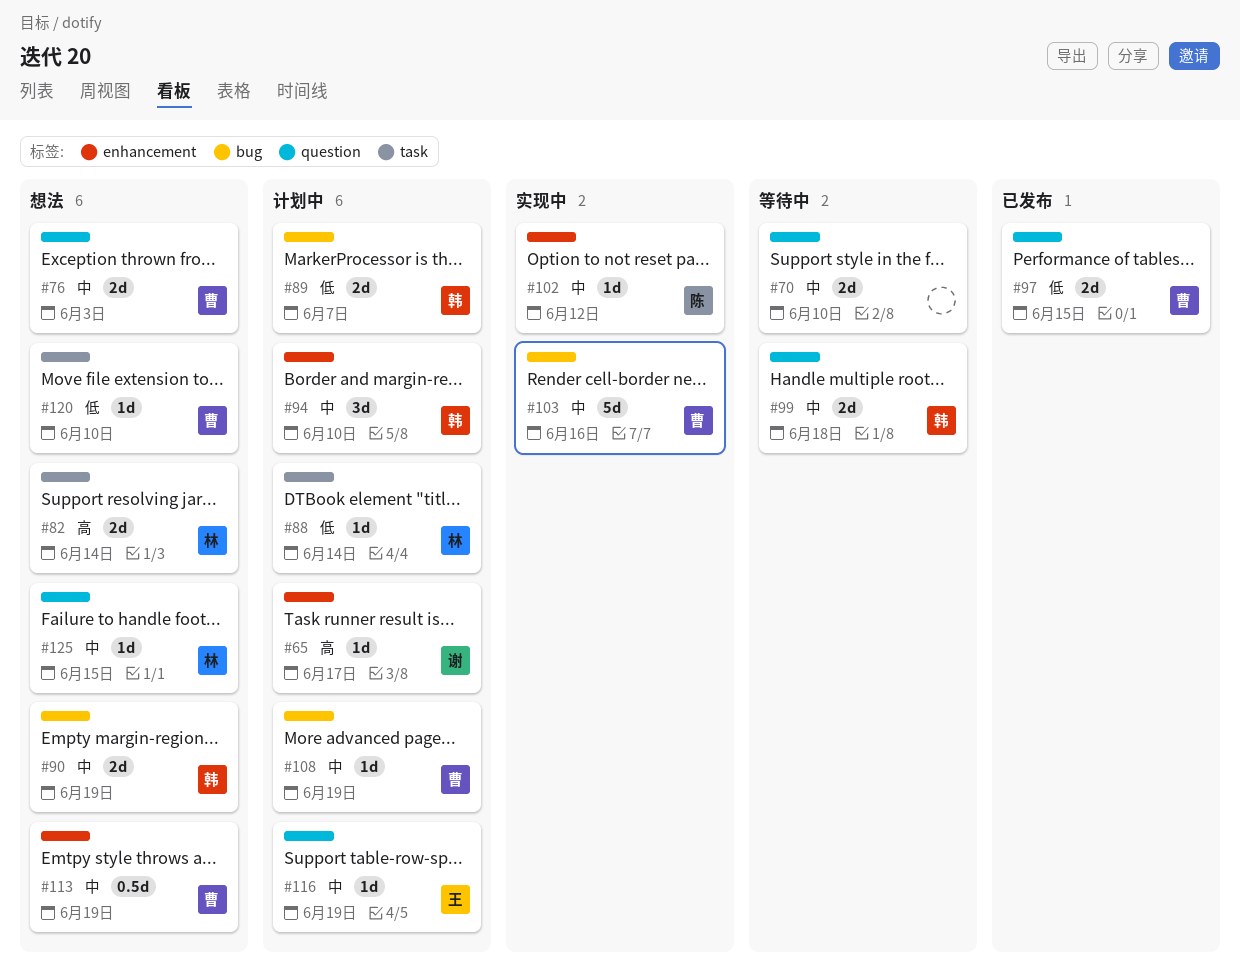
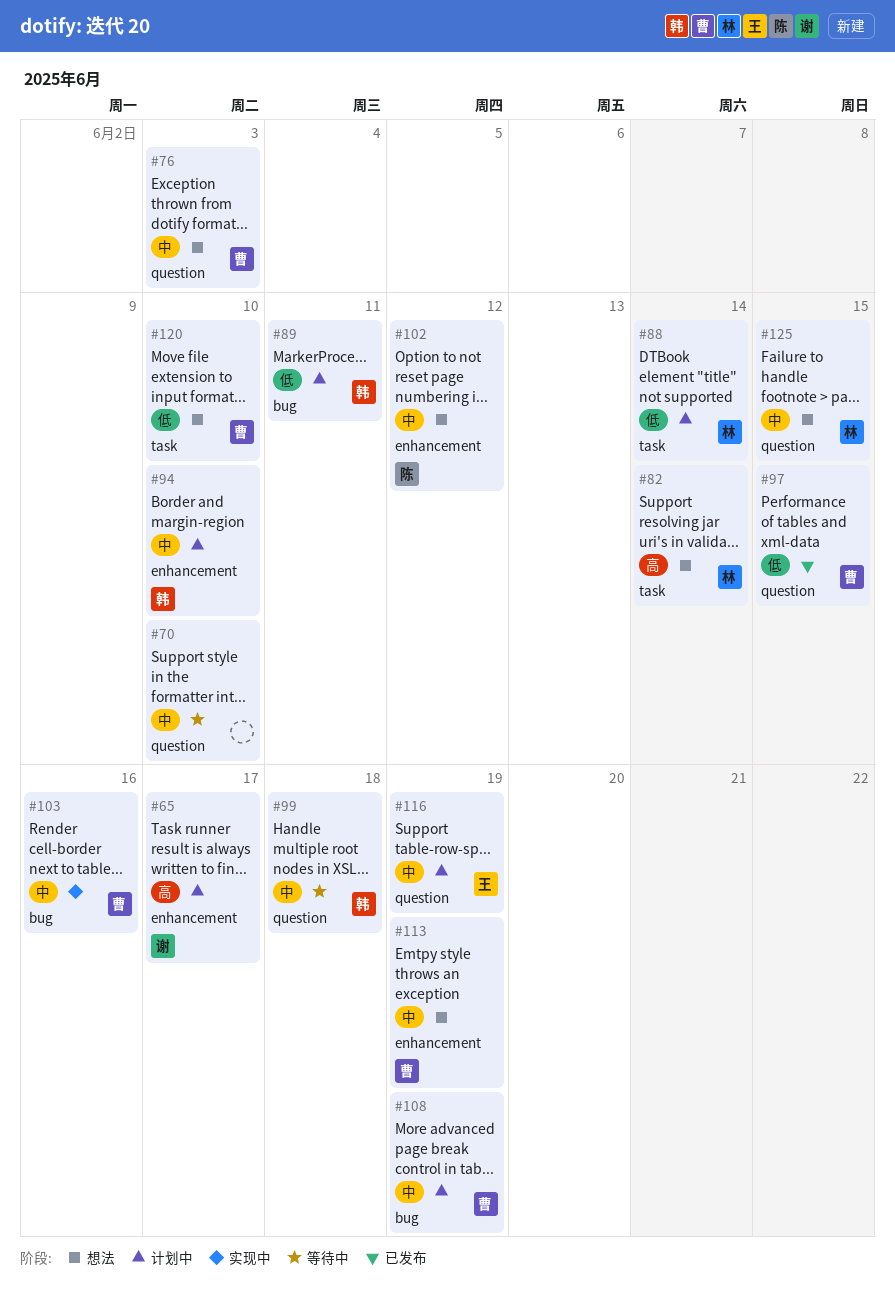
#89, due: Jun 7 -> Jun 11
#90: present -> none
#102, status: 实现中 -> 想法

